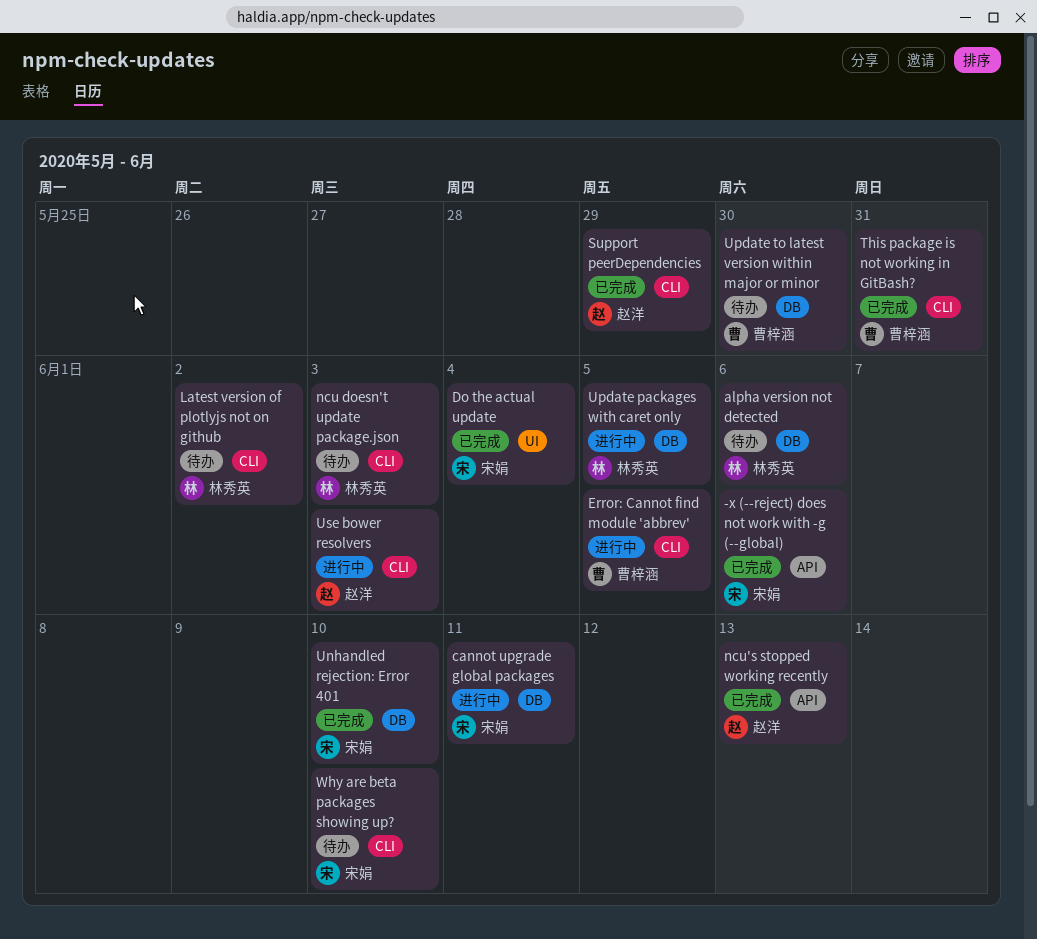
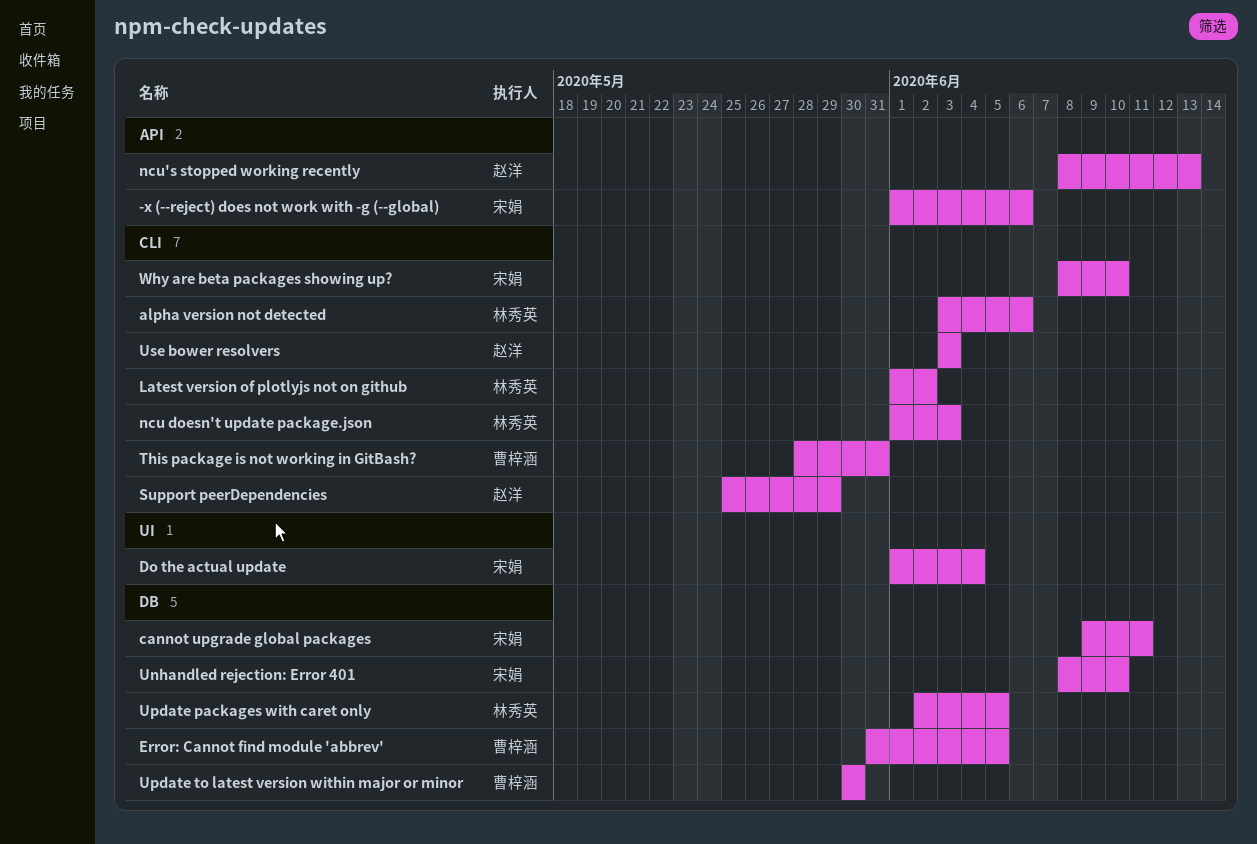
alpha version not detected, label: DB -> CLI
Error: Cannot find module 'abbrev', label: CLI -> DB

